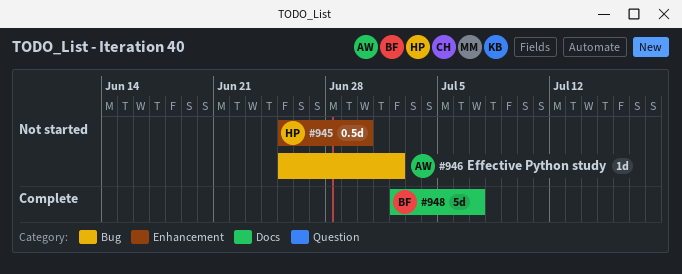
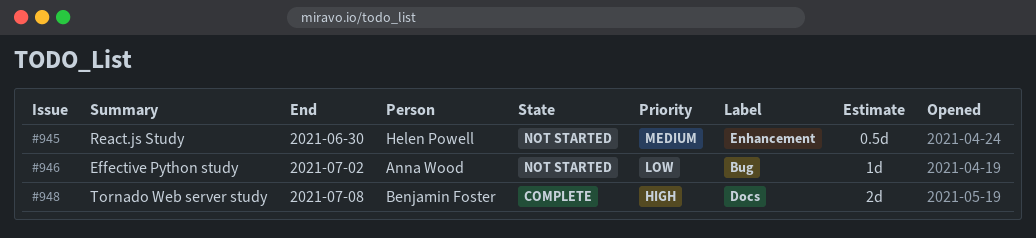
#948, estimate: 5d -> 2d
#948, due: Jul 7 -> Jul 8

